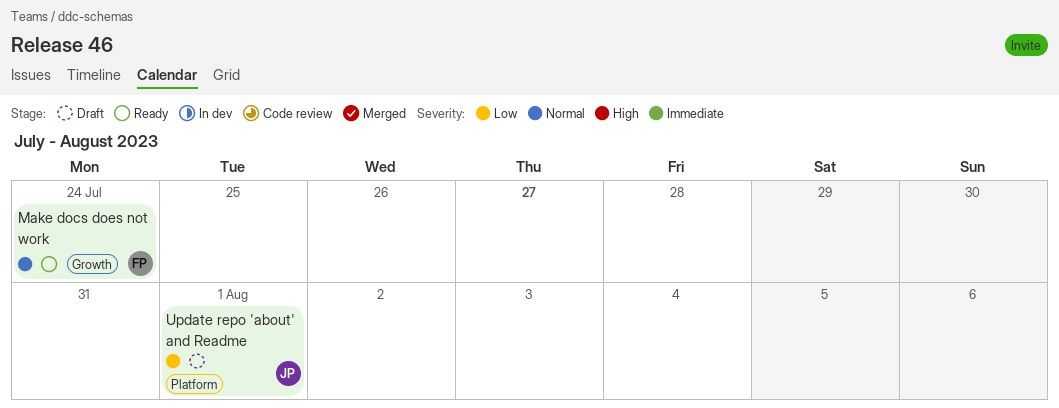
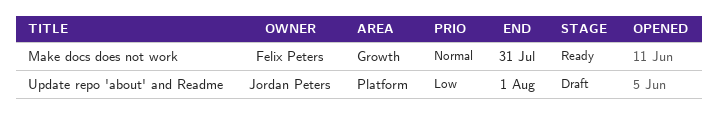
Make docs does not work, due: Jul 24 -> Jul 31

